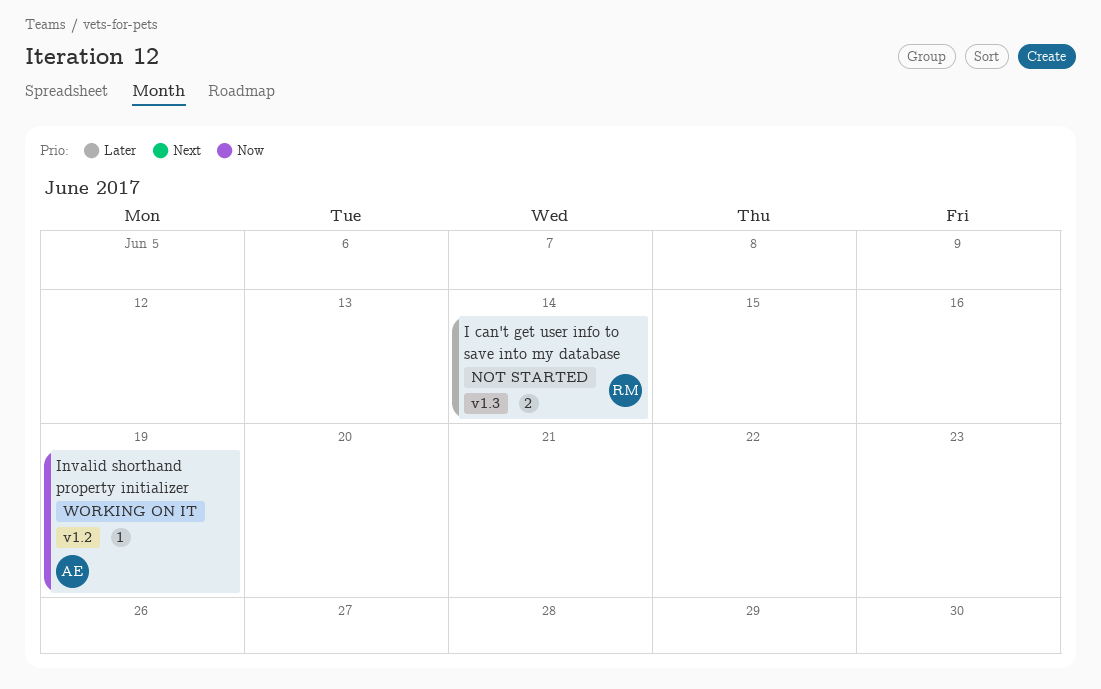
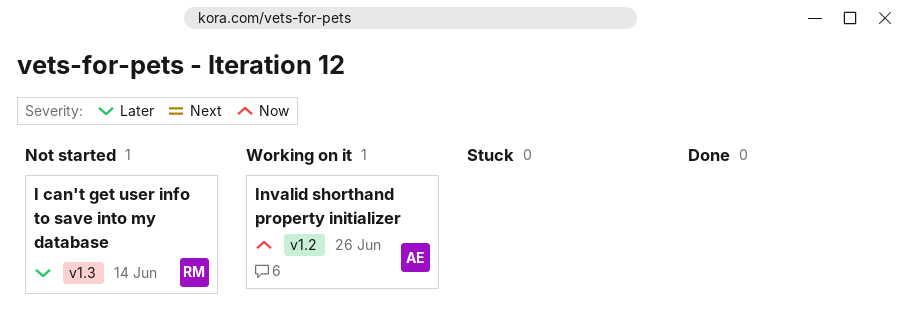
Invalid shorthand property initializer, due: Jun 19 -> Jun 26

